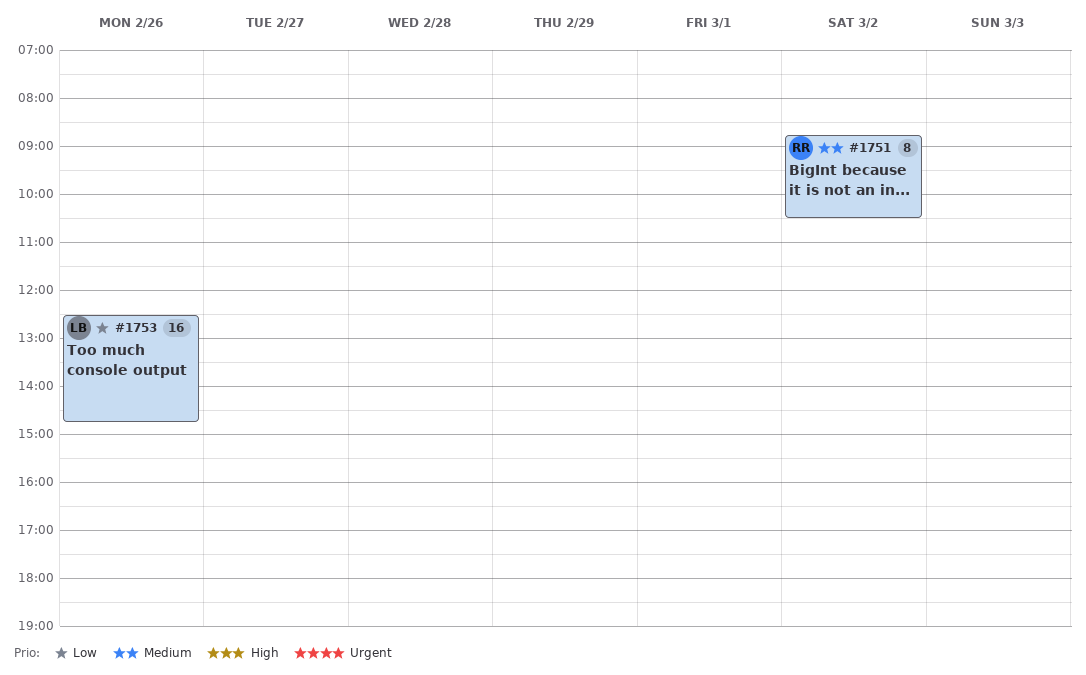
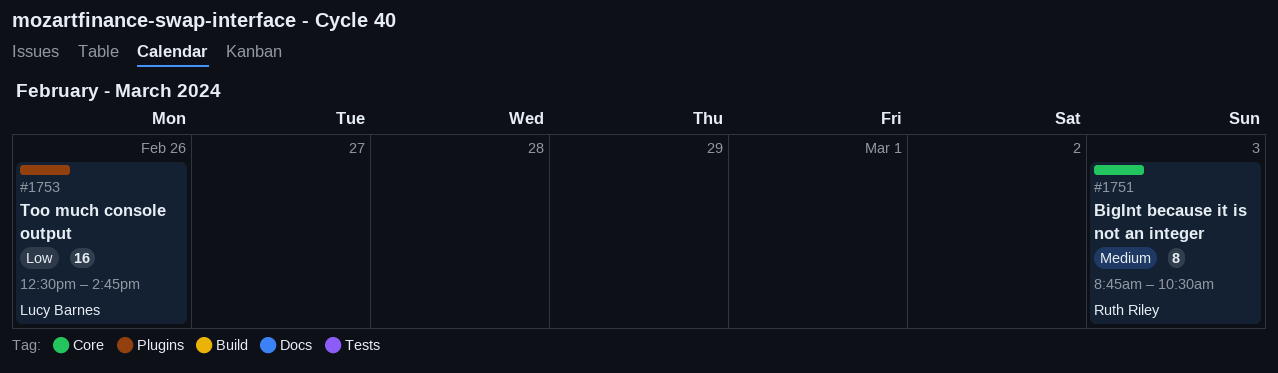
#1751, day: Mar 2 -> Mar 3

